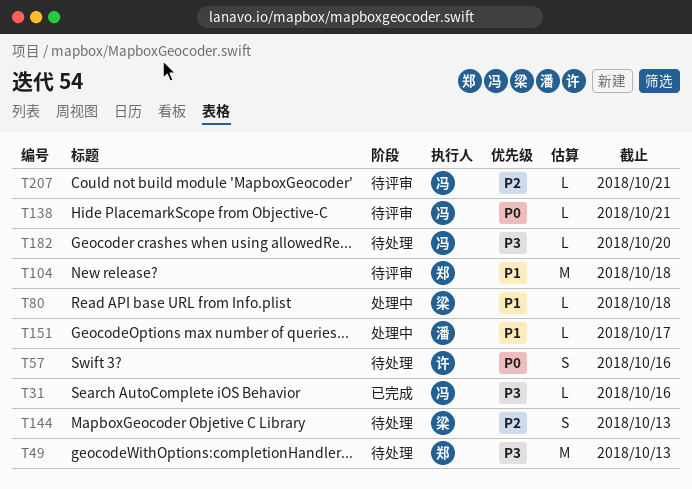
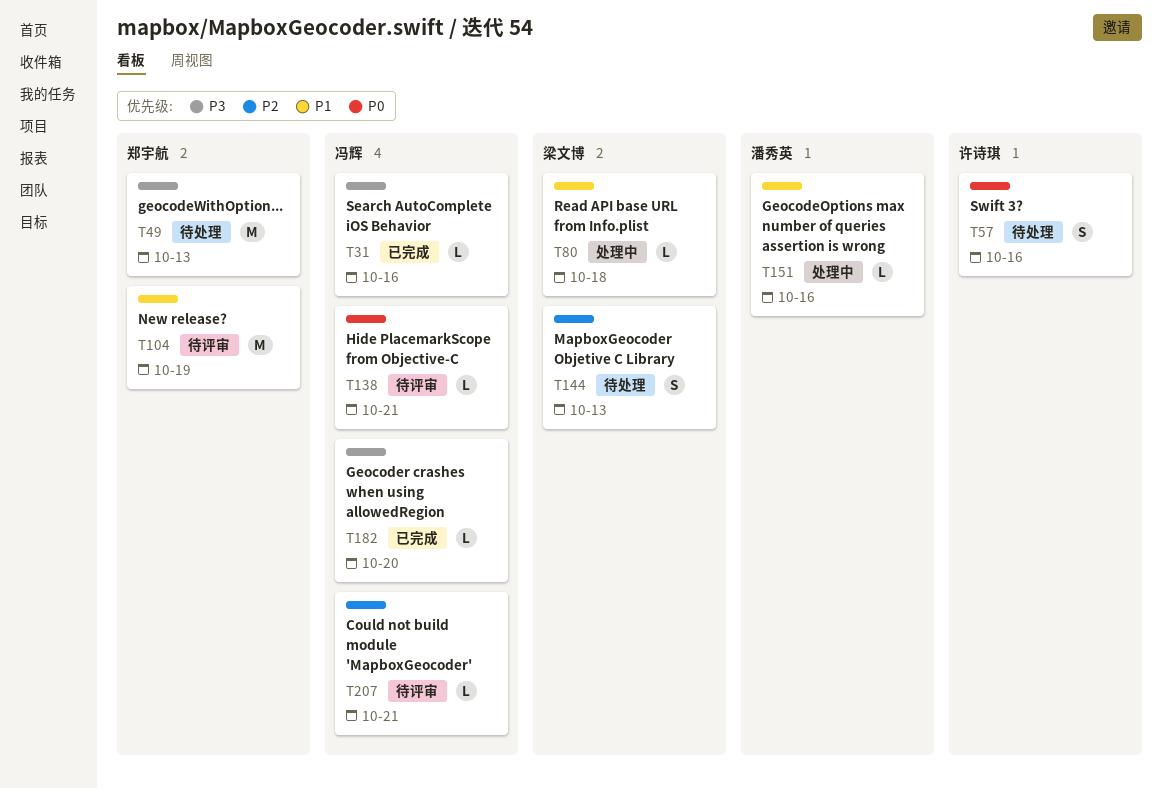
T104, due: Oct 18 -> Oct 19
T151, due: Oct 17 -> Oct 16
T182, status: 待处理 -> 已完成

